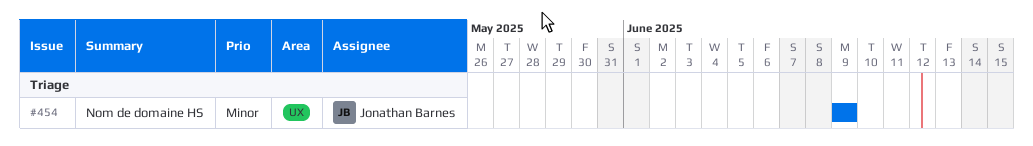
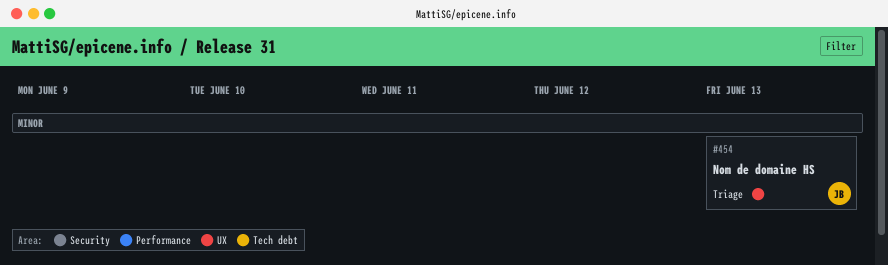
#454, due: Jun 9 -> Jun 13

